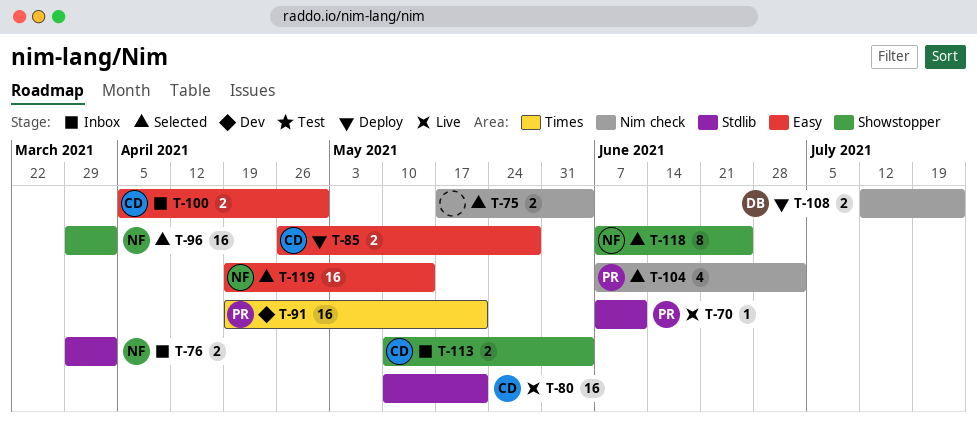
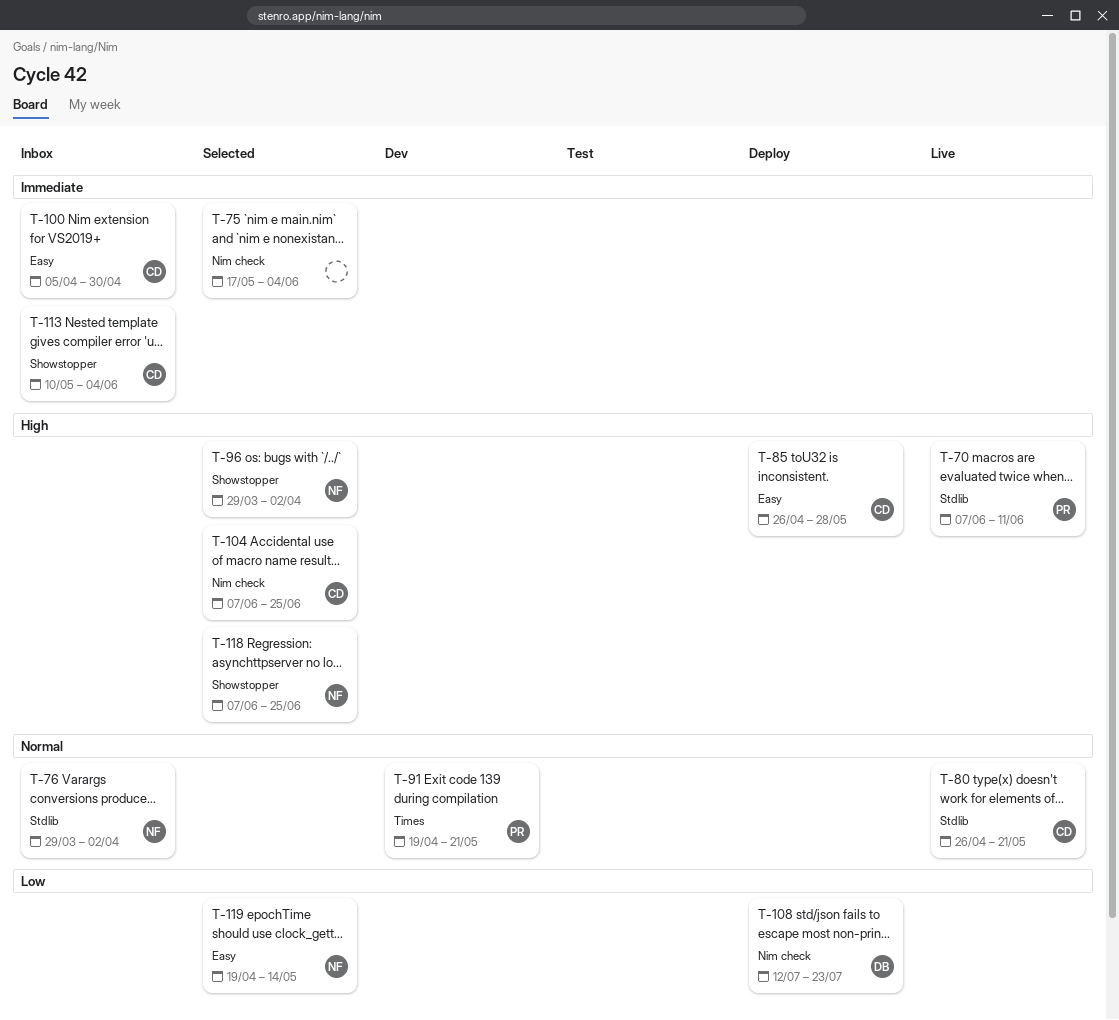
T-80, start: May 10 -> Apr 26
T-104, owner: PR -> CD
T-104, due: Jul 2 -> Jun 25

